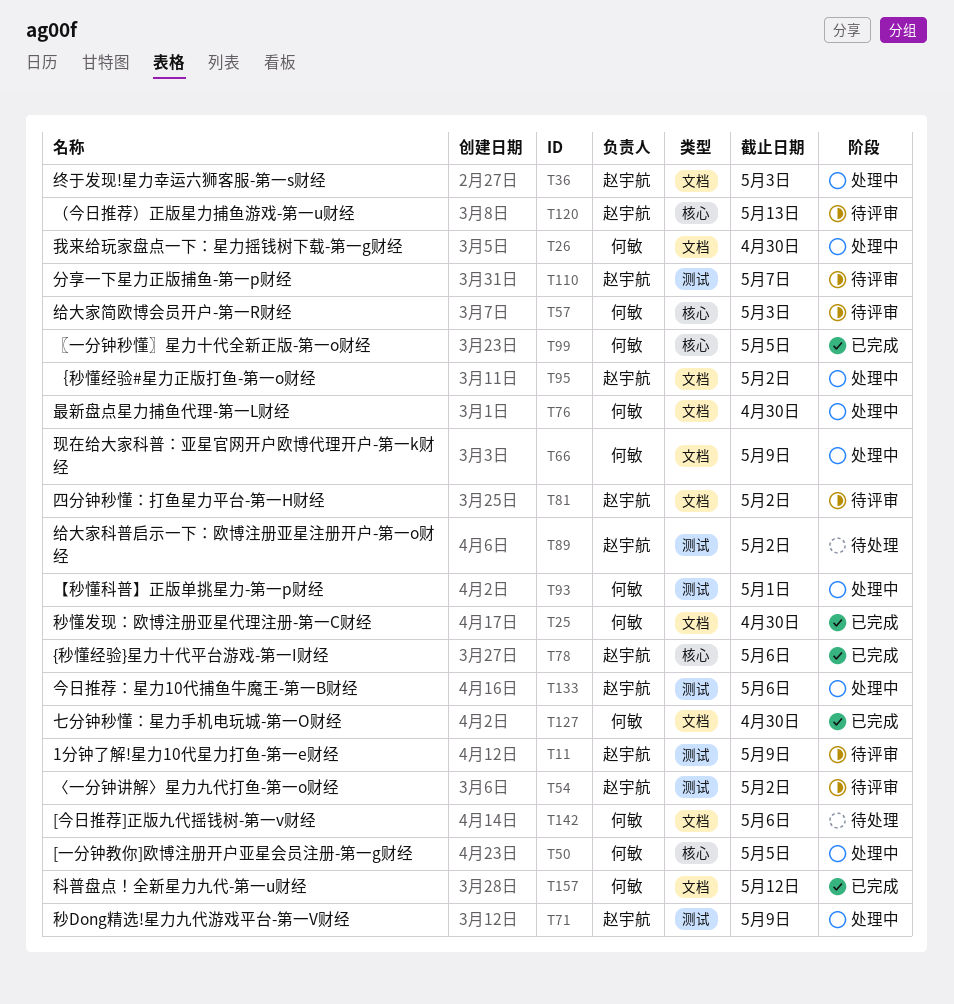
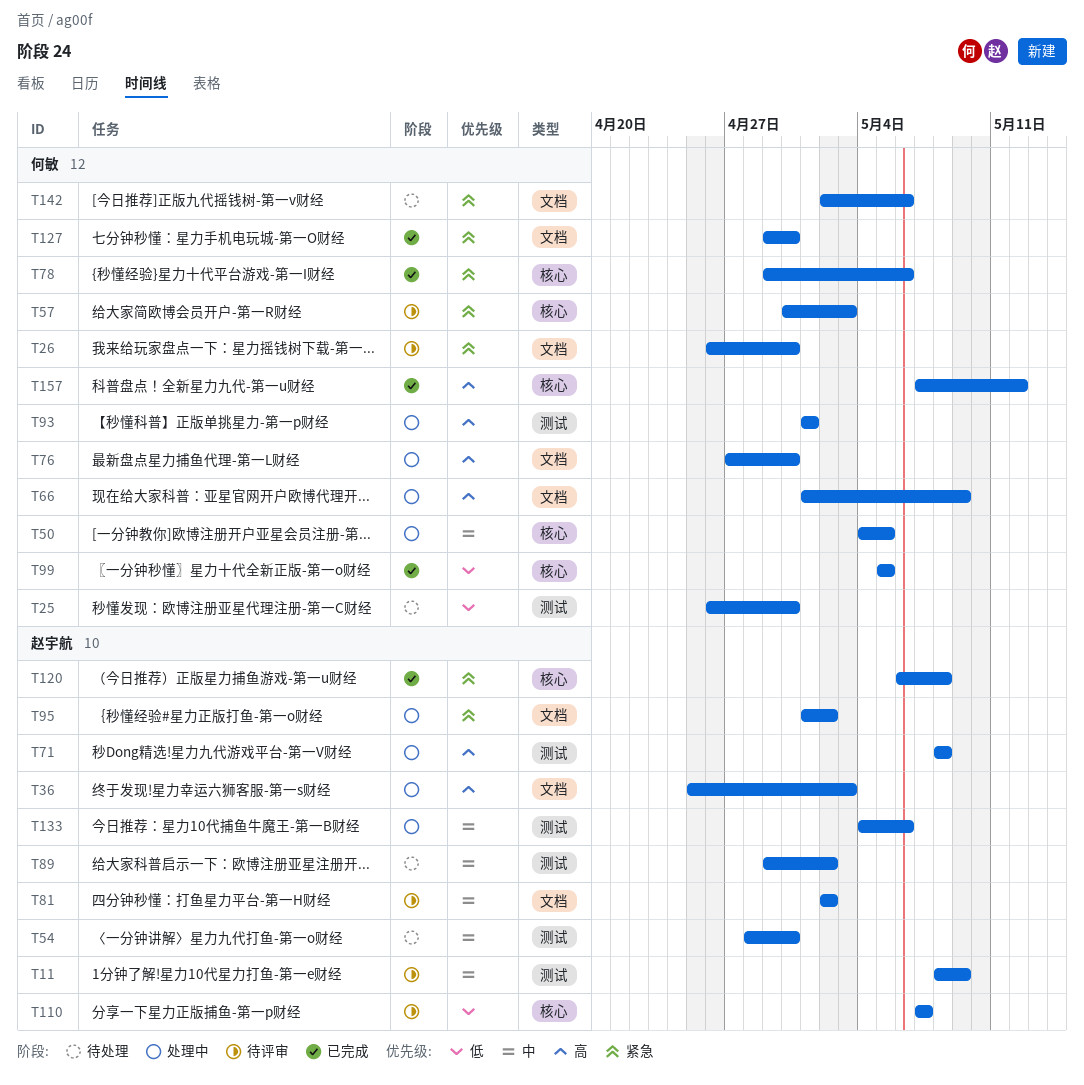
T25, status: 已完成 -> 待处理
T25, label: 文档 -> 测试
T26, status: 处理中 -> 待评审
T54, status: 待评审 -> 待处理
T54, due: May 2 -> Apr 30
T71, due: May 9 -> May 8
T78, owner: 赵宇航 -> 何敏
T110, label: 测试 -> 核心
T120, status: 待评审 -> 已完成
T120, due: May 13 -> May 8
T157, label: 文档 -> 核心

